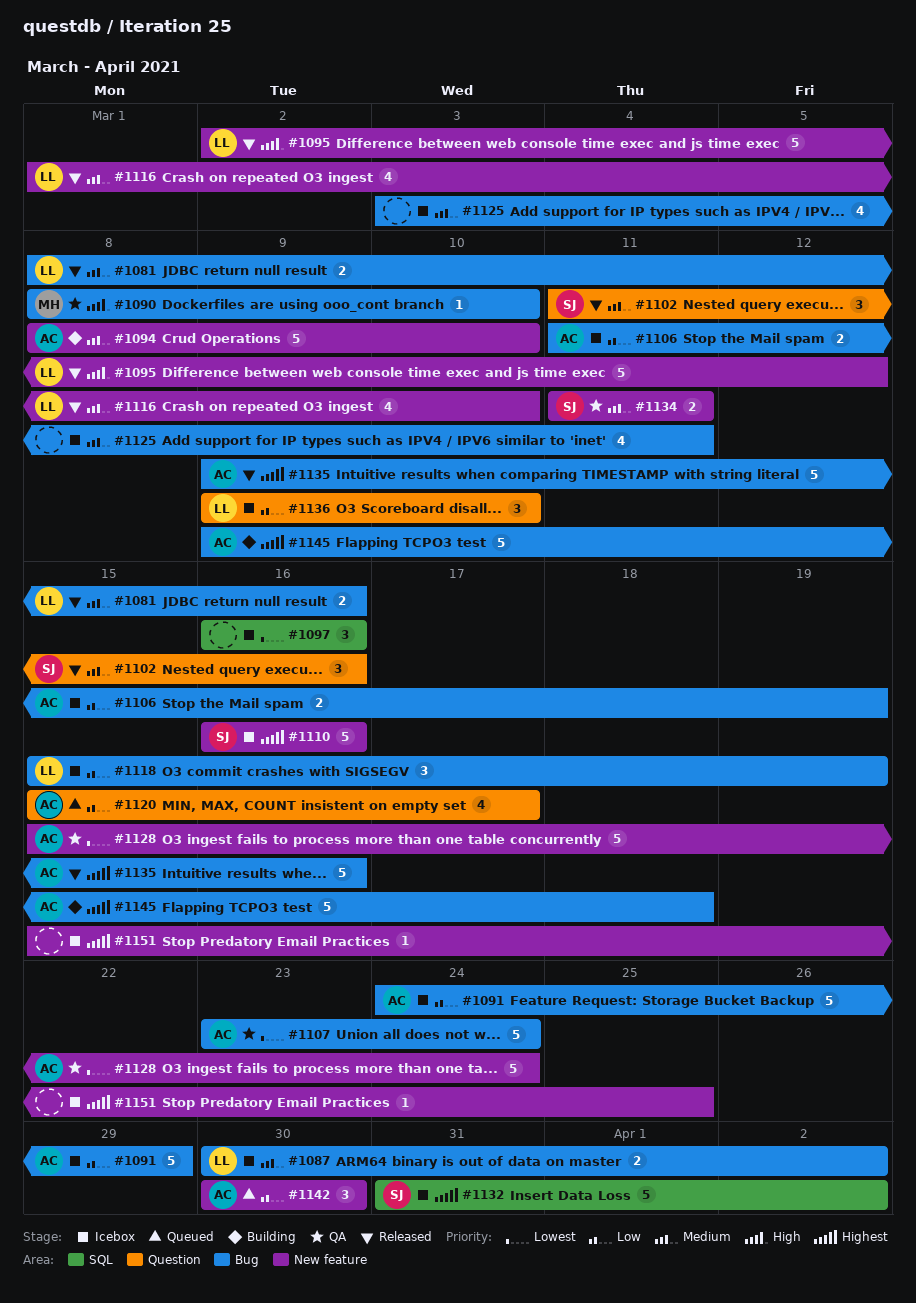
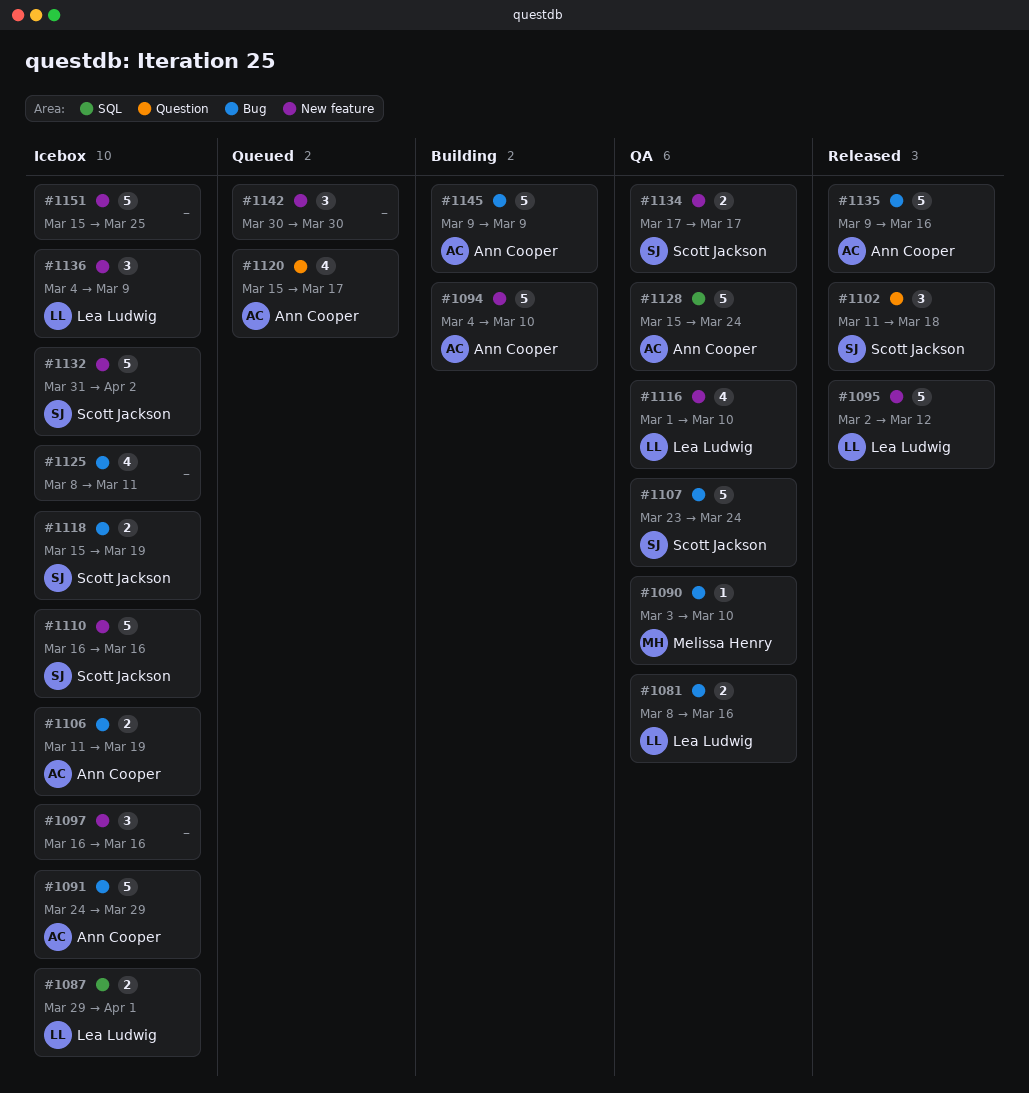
#1081, status: Released -> QA
#1087, label: Bug -> SQL
#1087, start: Mar 30 -> Mar 29
#1087, due: Apr 2 -> Apr 1
#1090, start: Mar 8 -> Mar 3
#1094, start: Mar 8 -> Mar 4
#1097, label: SQL -> New feature
#1102, due: Mar 16 -> Mar 18
#1107, owner: Ann Cooper -> Scott Jackson
#1116, status: Released -> QA
#1118, owner: Lea Ludwig -> Scott Jackson
#1118, estimate: 3 -> 2
#1125, start: Mar 3 -> Mar 8
#1128, label: New feature -> SQL
#1132, label: SQL -> New feature
#1134, start: Mar 11 -> Mar 17
#1134, due: Mar 11 -> Mar 17
#1136, label: Question -> New feature
#1136, start: Mar 9 -> Mar 4
#1136, due: Mar 10 -> Mar 9
#1142, owner: Ann Cooper -> none
#1145, due: Mar 18 -> Mar 9
#1151, estimate: 1 -> 5

